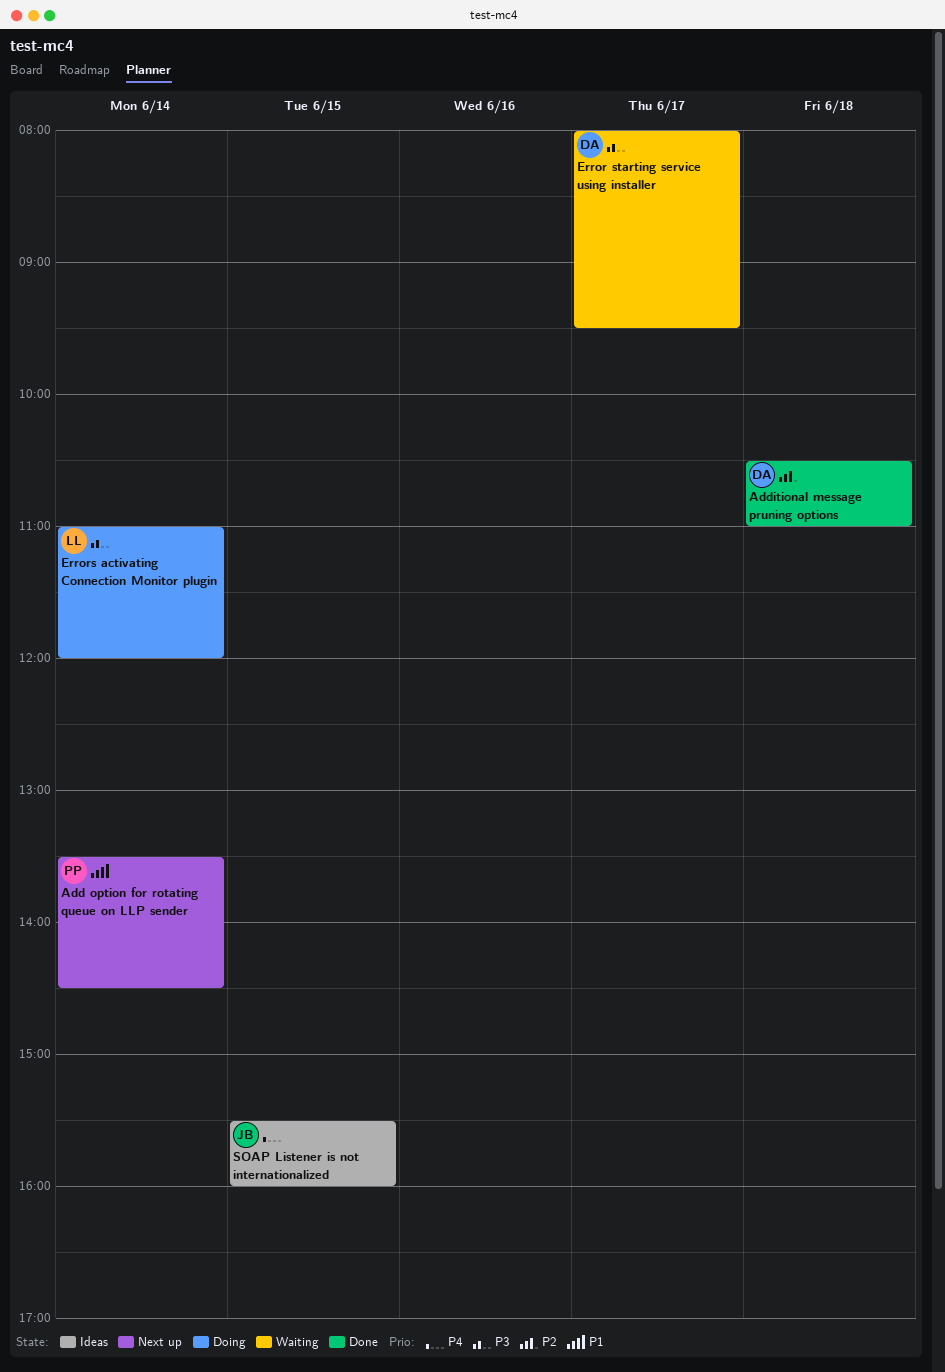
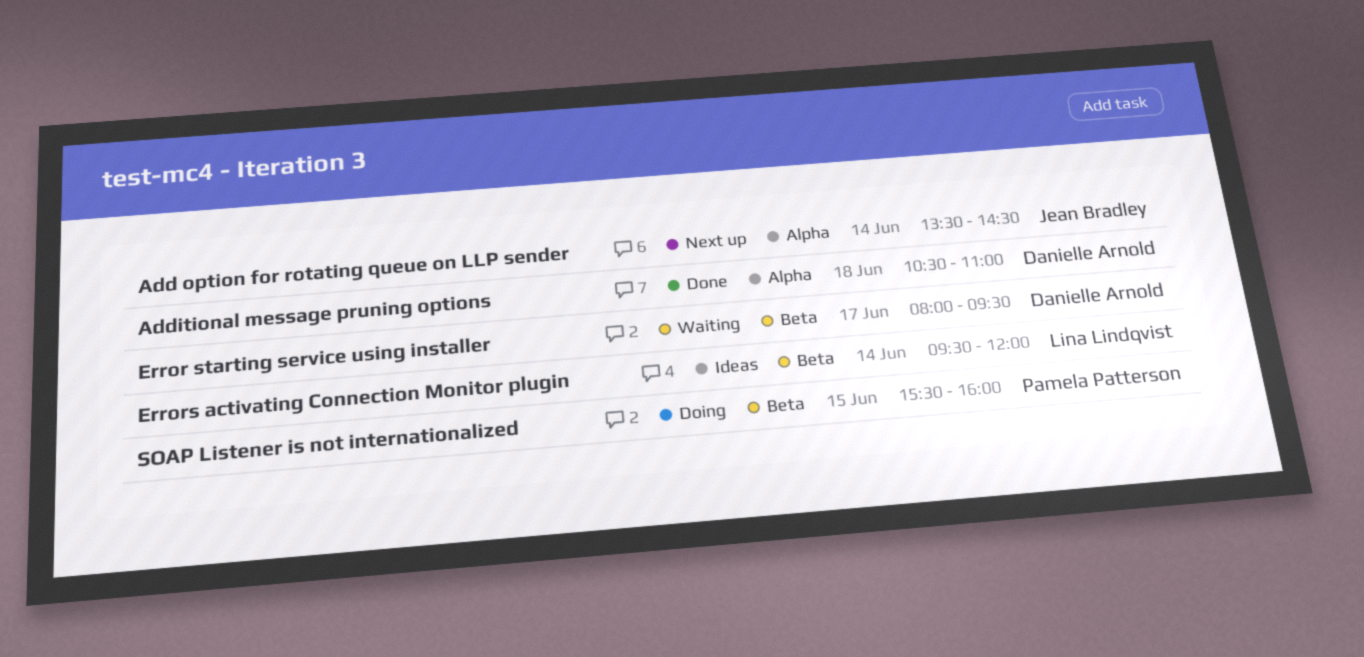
Add option for rotating queue on LLP sender, owner: Pamela Patterson -> Jean Bradley
Errors activating Connection Monitor plugin, status: Doing -> Ideas
Errors activating Connection Monitor plugin, begins: 11:00 -> 09:30
SOAP Listener is not internationalized, status: Ideas -> Doing
SOAP Listener is not internationalized, owner: Jean Bradley -> Pamela Patterson

